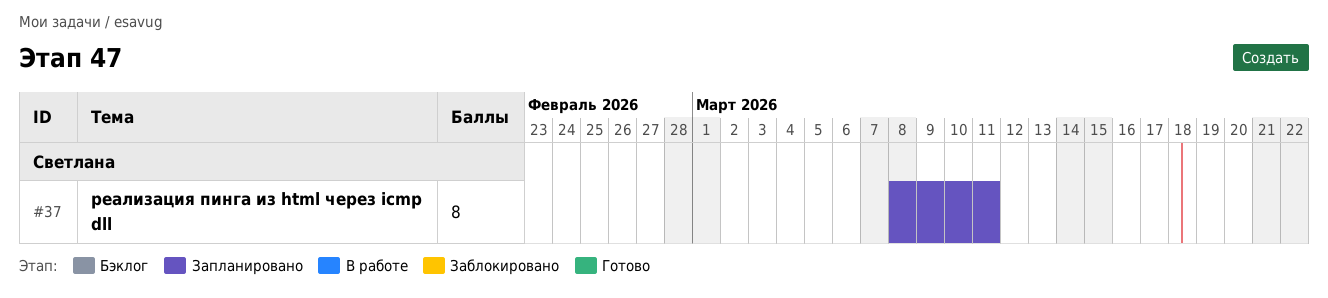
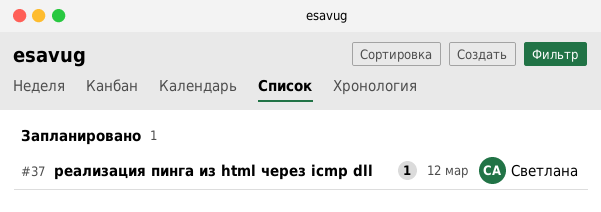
#37, estimate: 8 -> 1
#37, due: Mar 11 -> Mar 12

